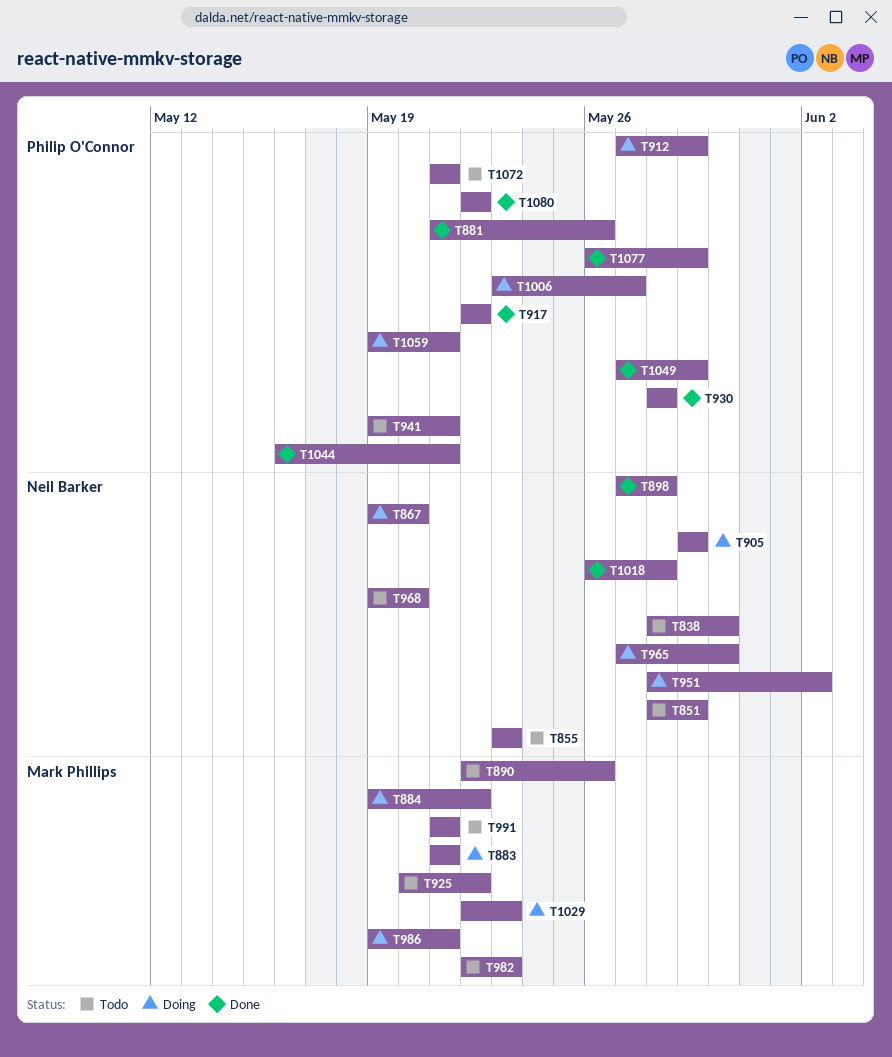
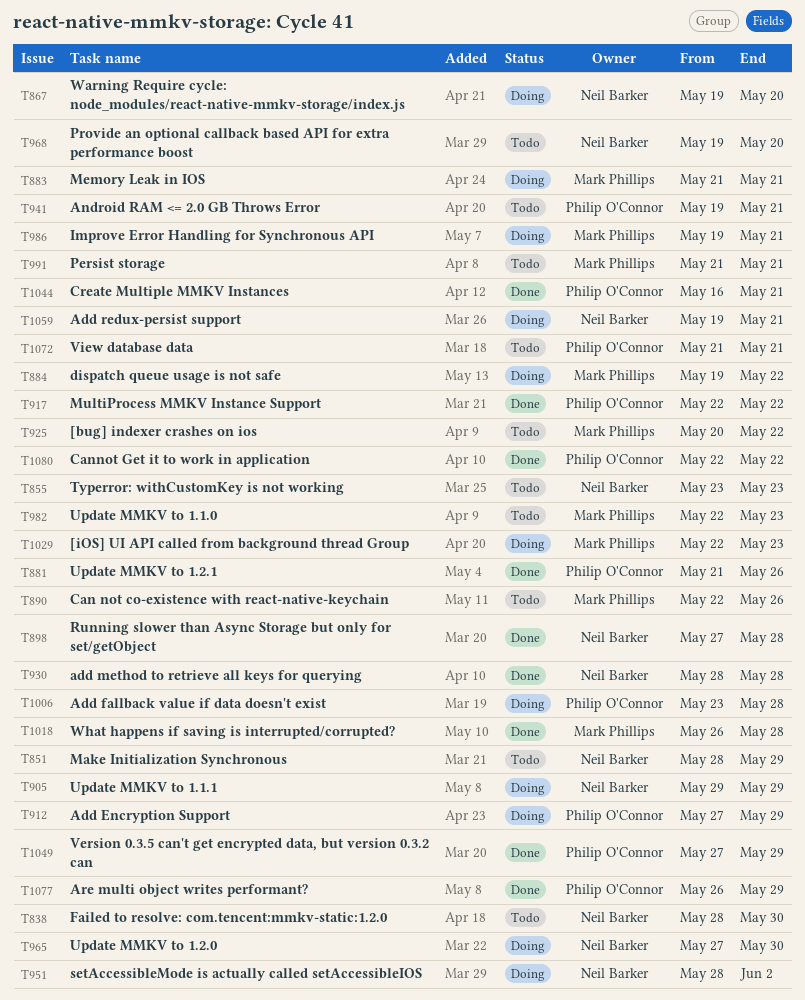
T930, owner: Philip O'Connor -> Neil Barker
T1006, due: May 27 -> May 28
T1018, owner: Neil Barker -> Mark Phillips
T1059, owner: Philip O'Connor -> Neil Barker

